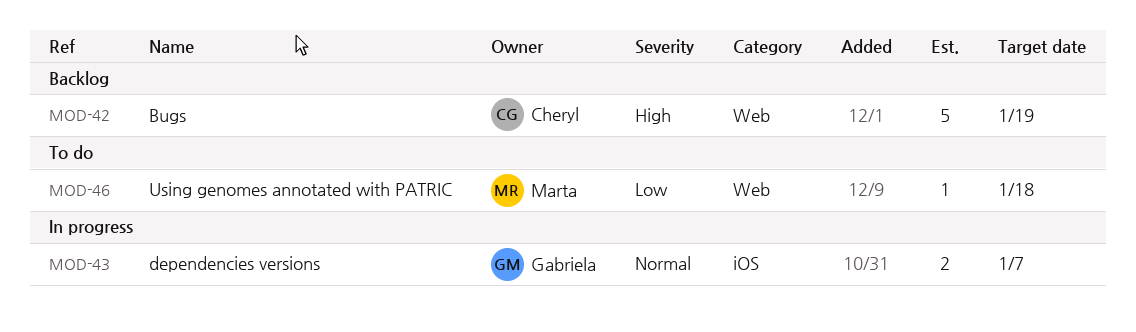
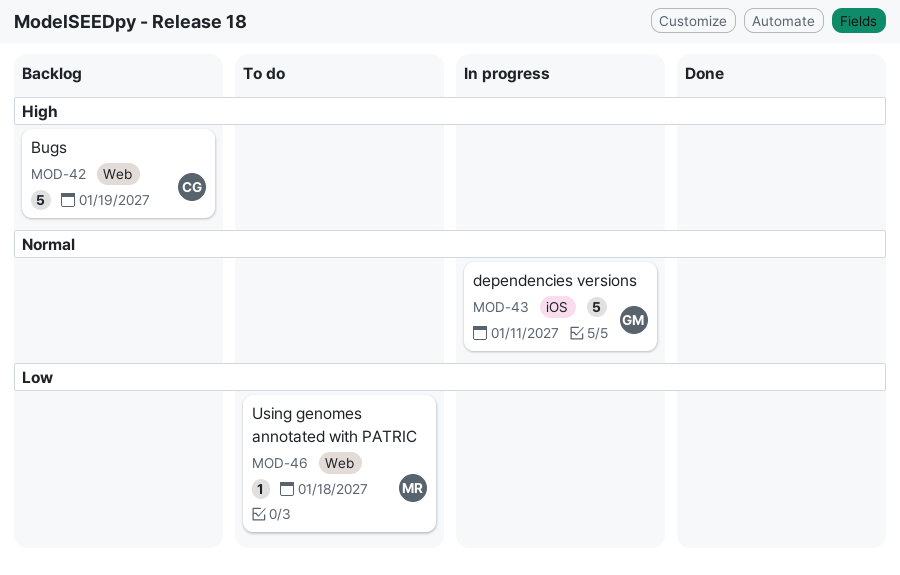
MOD-43, estimate: 2 -> 5
MOD-43, due: Jan 7 -> Jan 11

